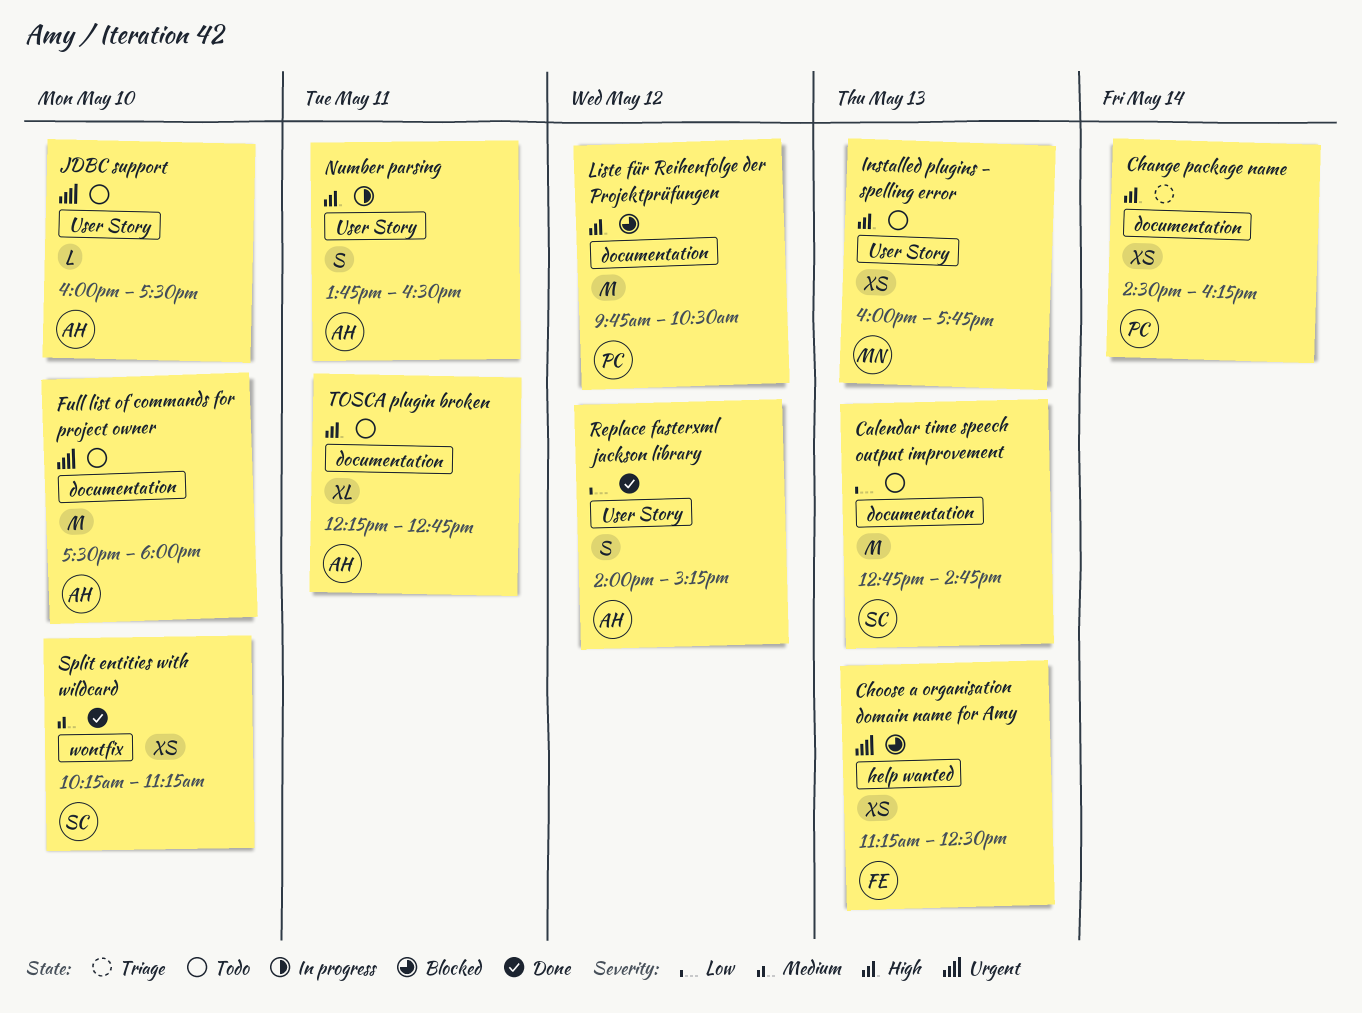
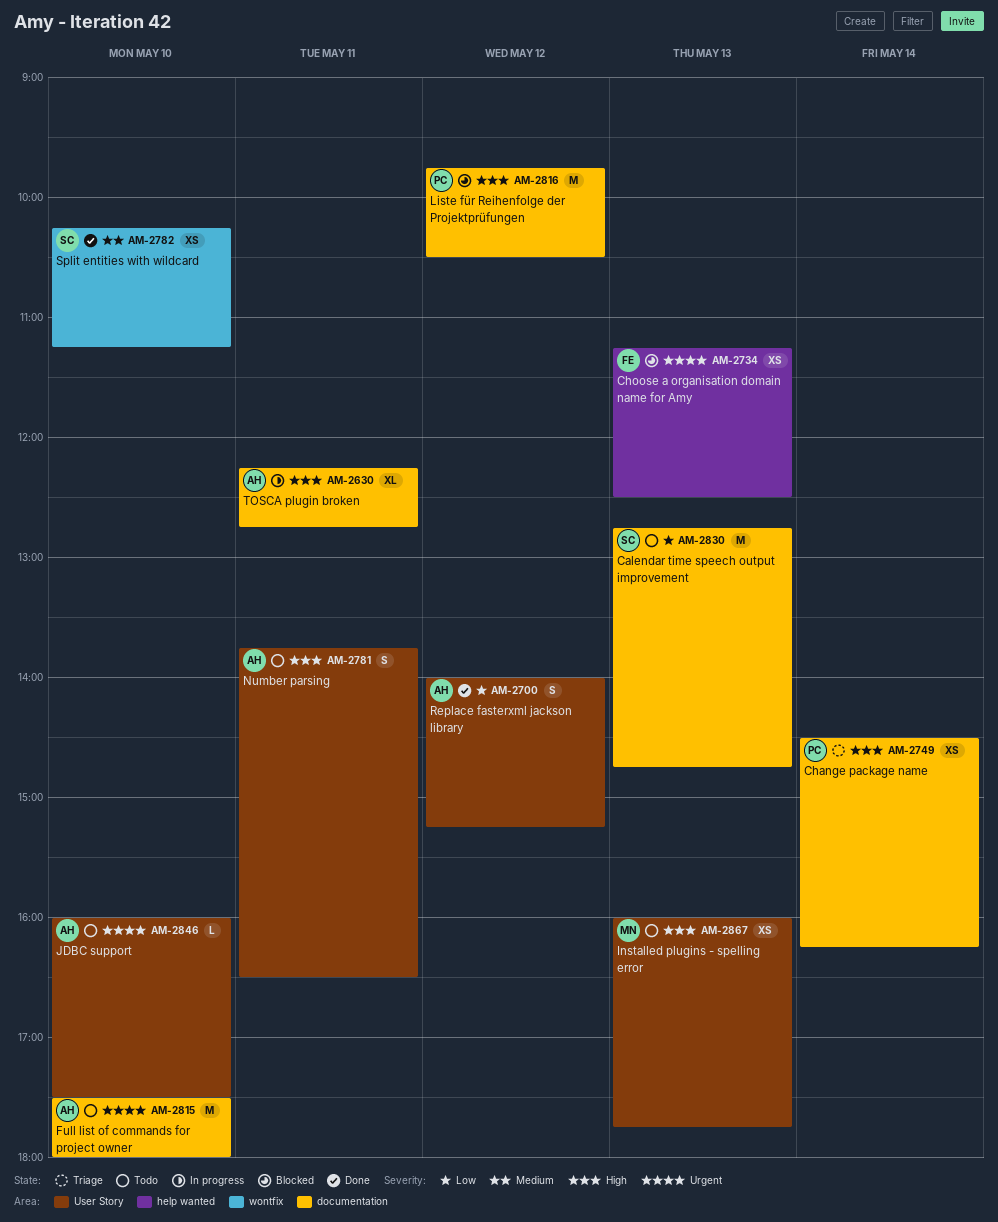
Number parsing, status: In progress -> Todo
TOSCA plugin broken, status: Todo -> In progress

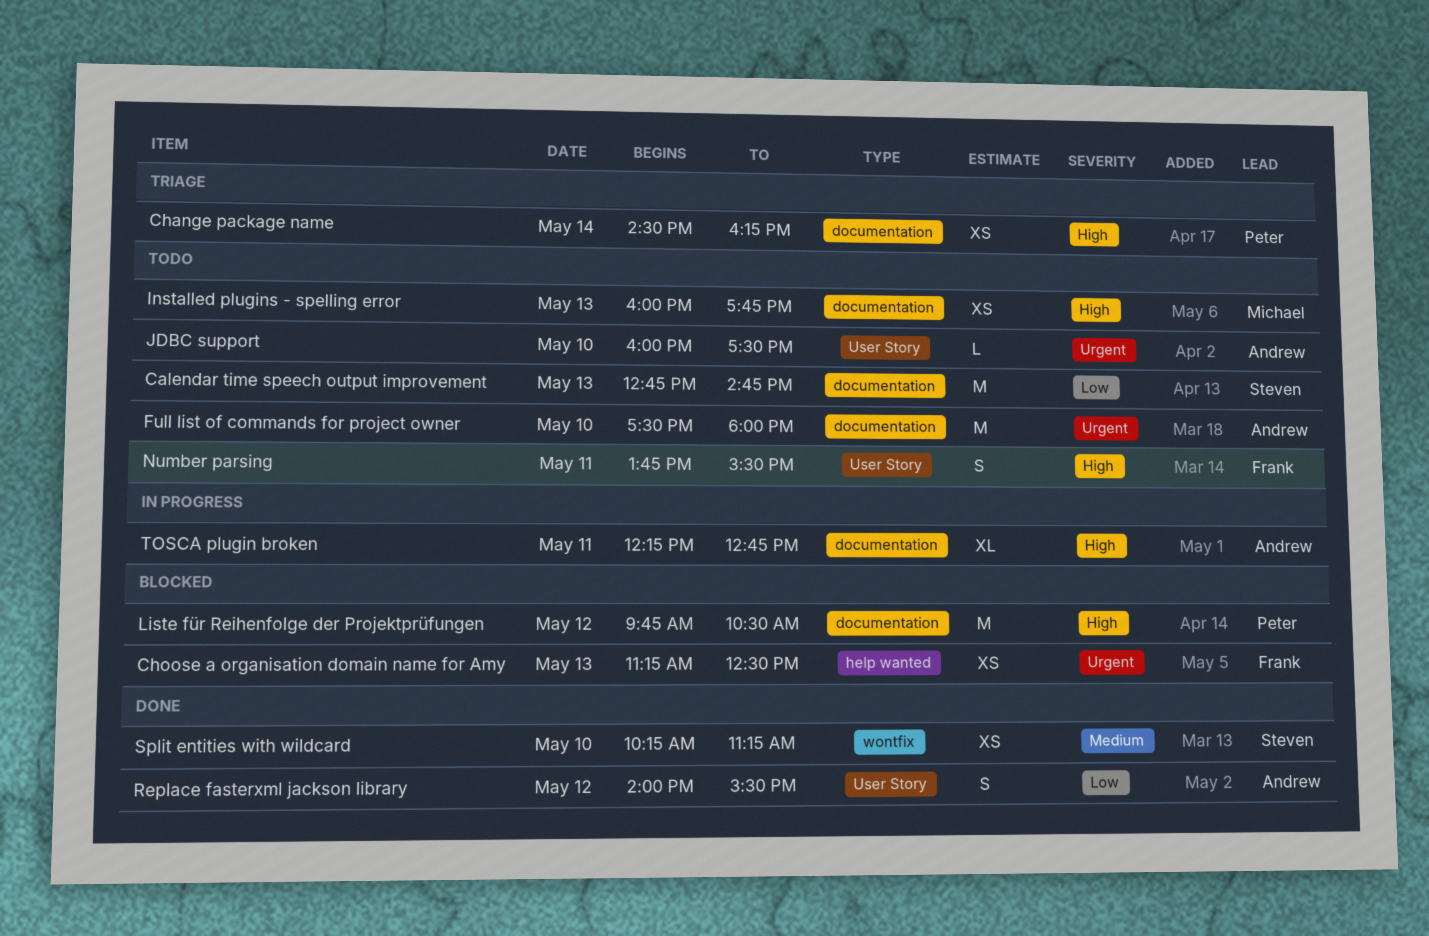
Installed plugins - spelling error, label: User Story -> documentation
Number parsing, owner: Andrew -> Frank
Number parsing, ends: 16:30 -> 15:30
Replace fasterxml jackson library, ends: 15:15 -> 15:30

